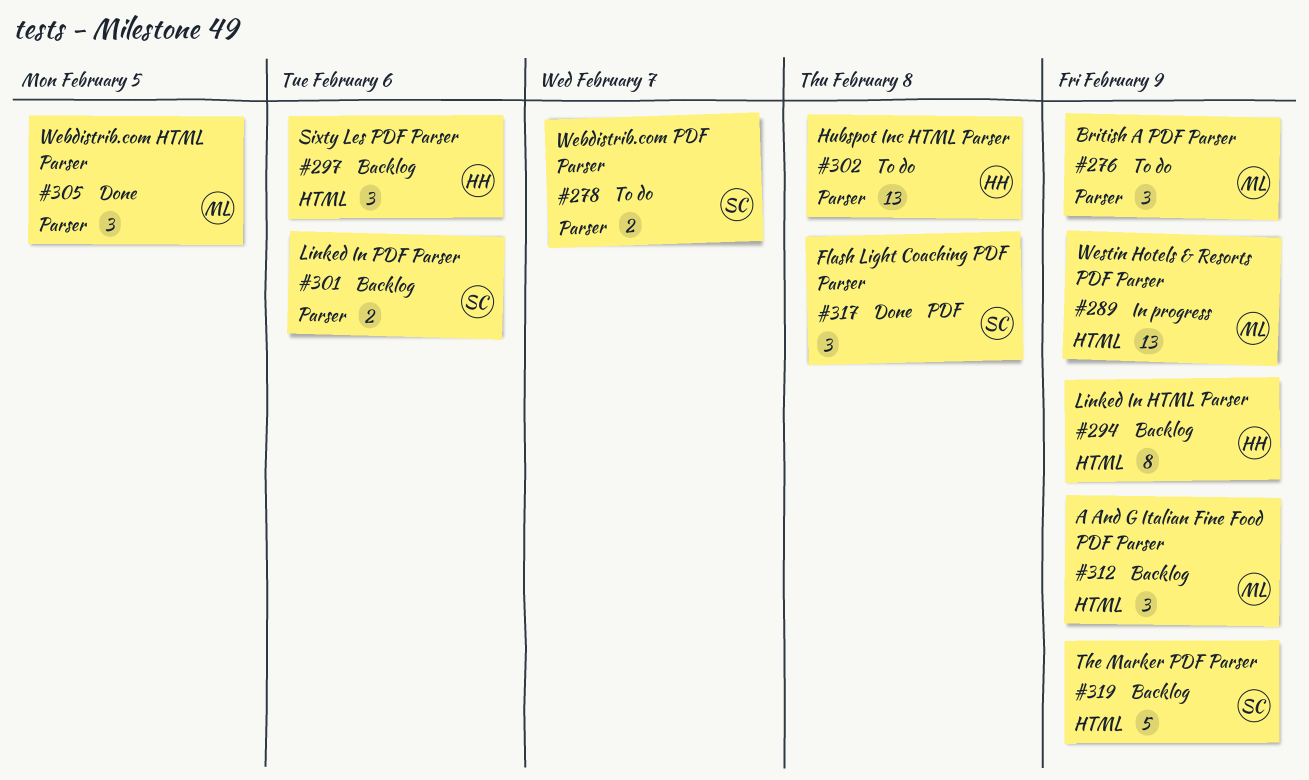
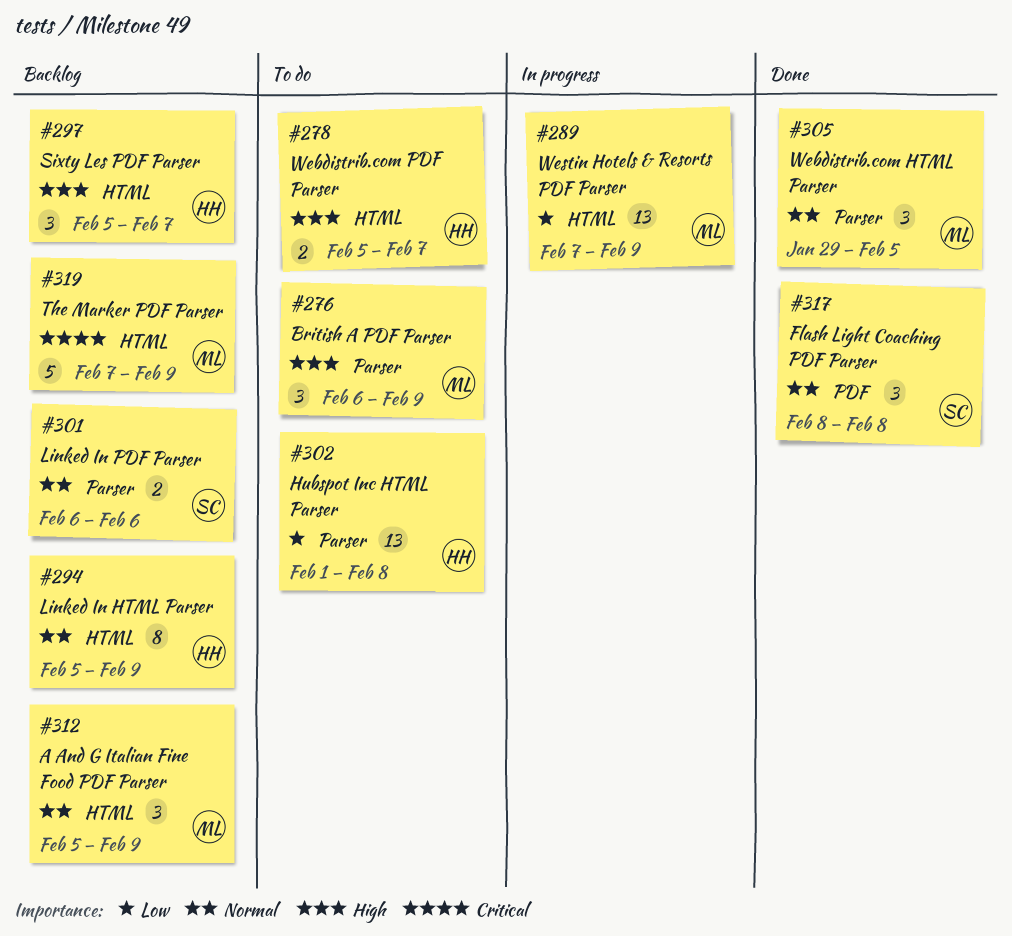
#278, owner: SC -> HH
#278, label: Parser -> HTML
#297, due: Feb 6 -> Feb 7
#319, owner: SC -> ML

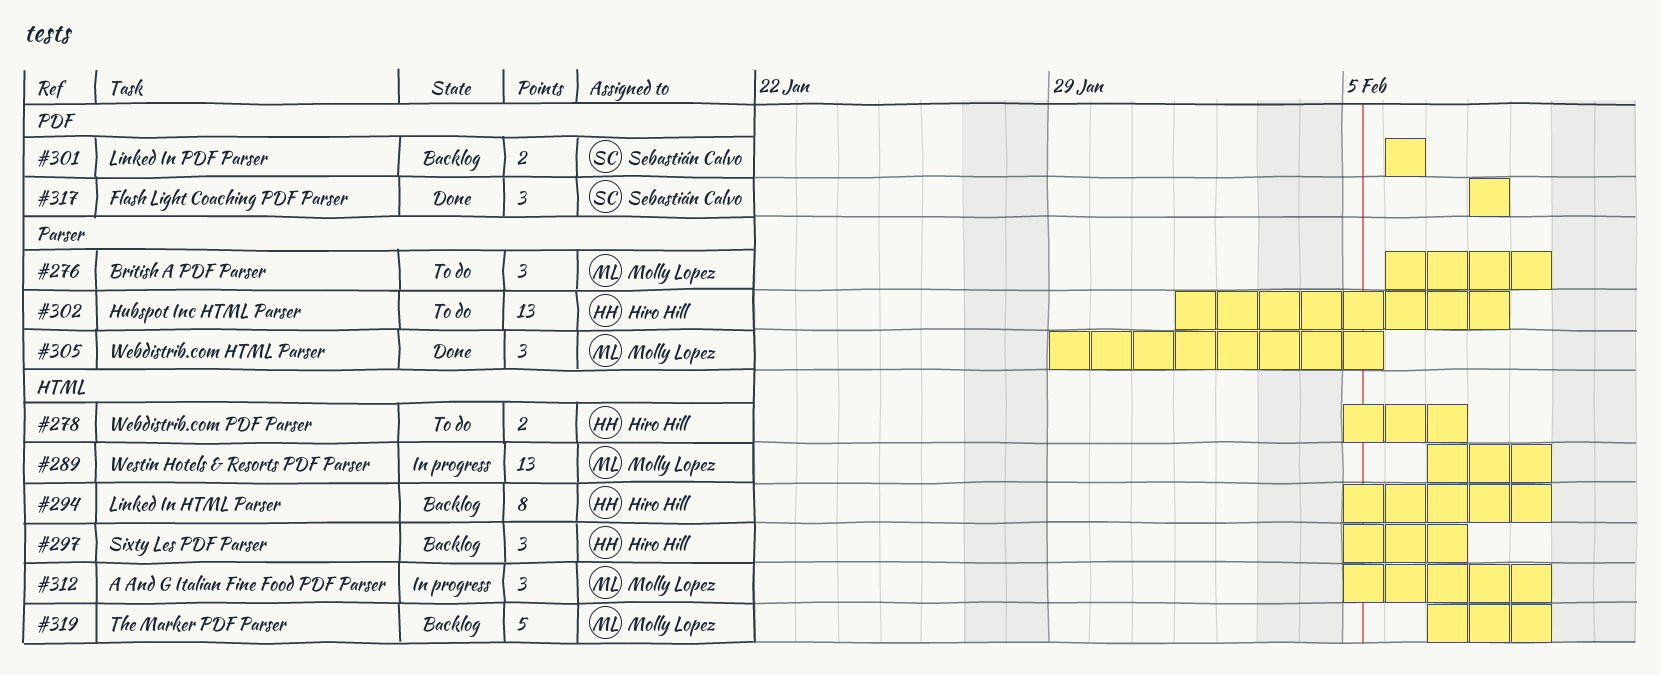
#301, label: Parser -> PDF
#312, status: Backlog -> In progress

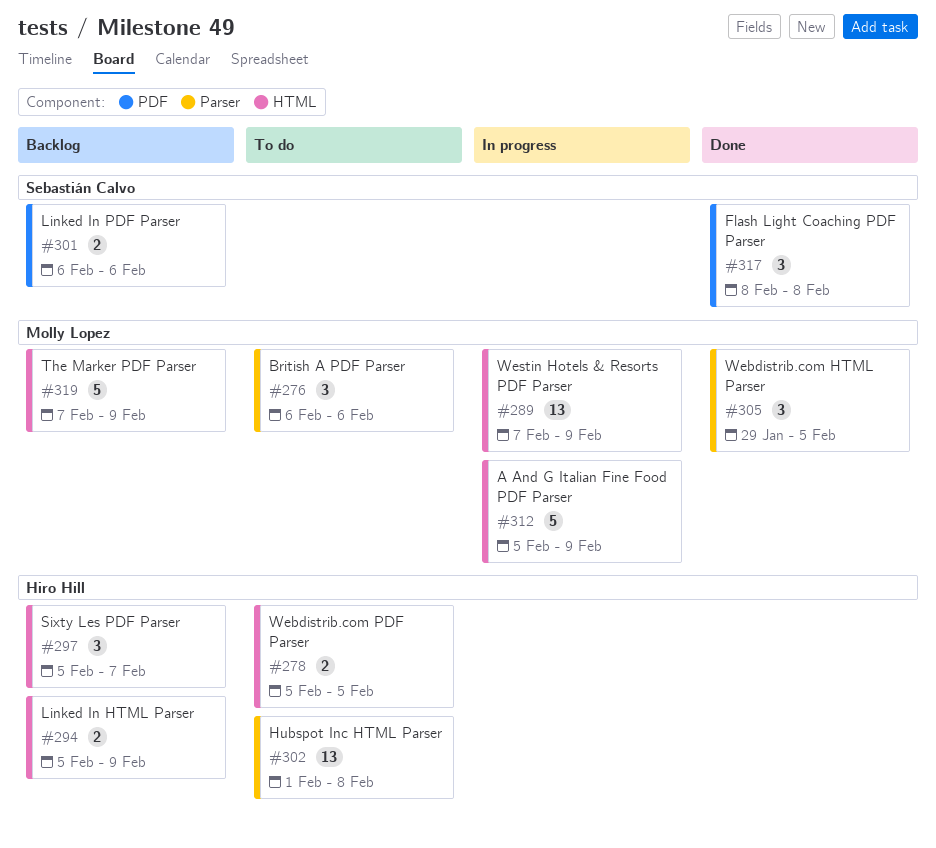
#276, due: Feb 9 -> Feb 6
#278, due: Feb 7 -> Feb 5
#294, estimate: 8 -> 2
#312, estimate: 3 -> 5

